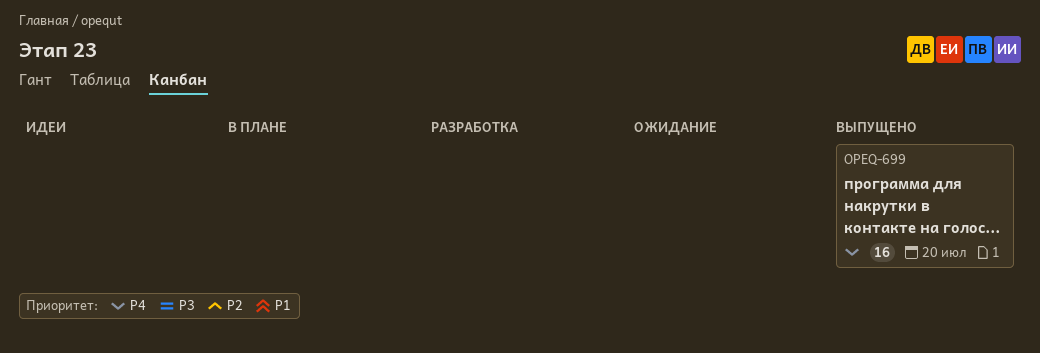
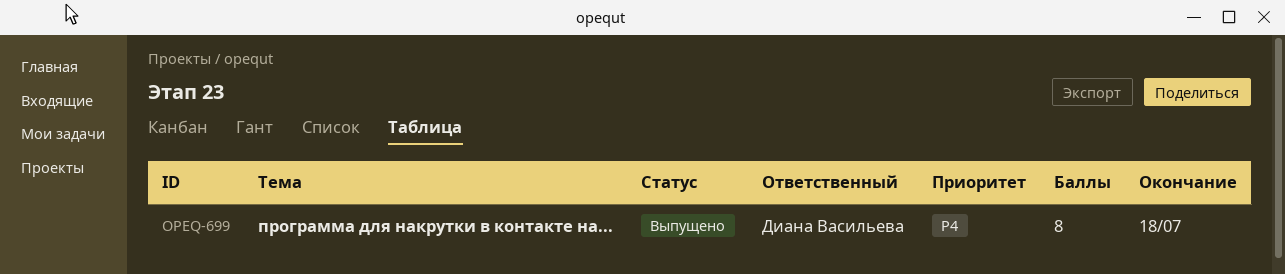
OPEQ-699, estimate: 16 -> 8
OPEQ-699, due: Jul 20 -> Jul 18

